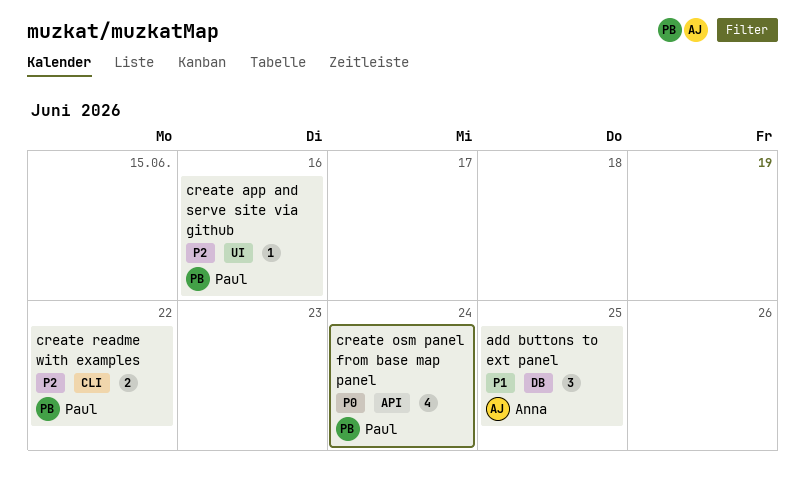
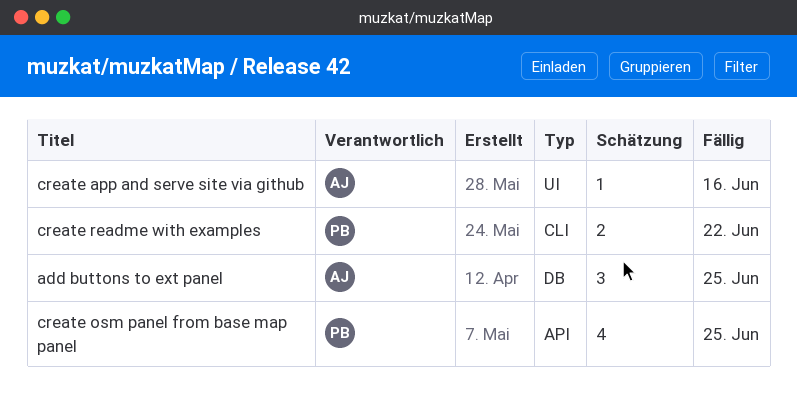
create app and serve site via github, owner: Paul -> Anna
create osm panel from base map panel, due: Jun 24 -> Jun 25

